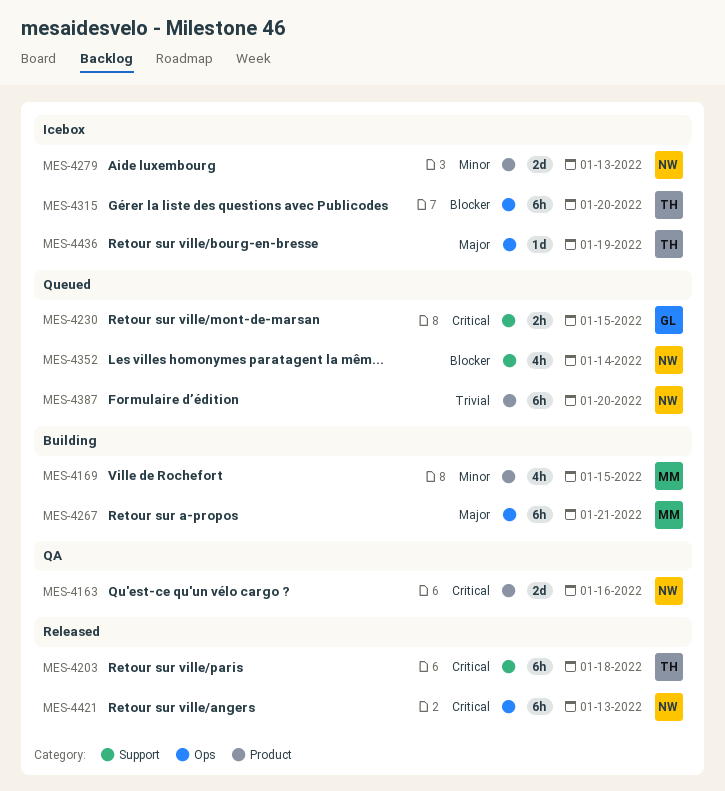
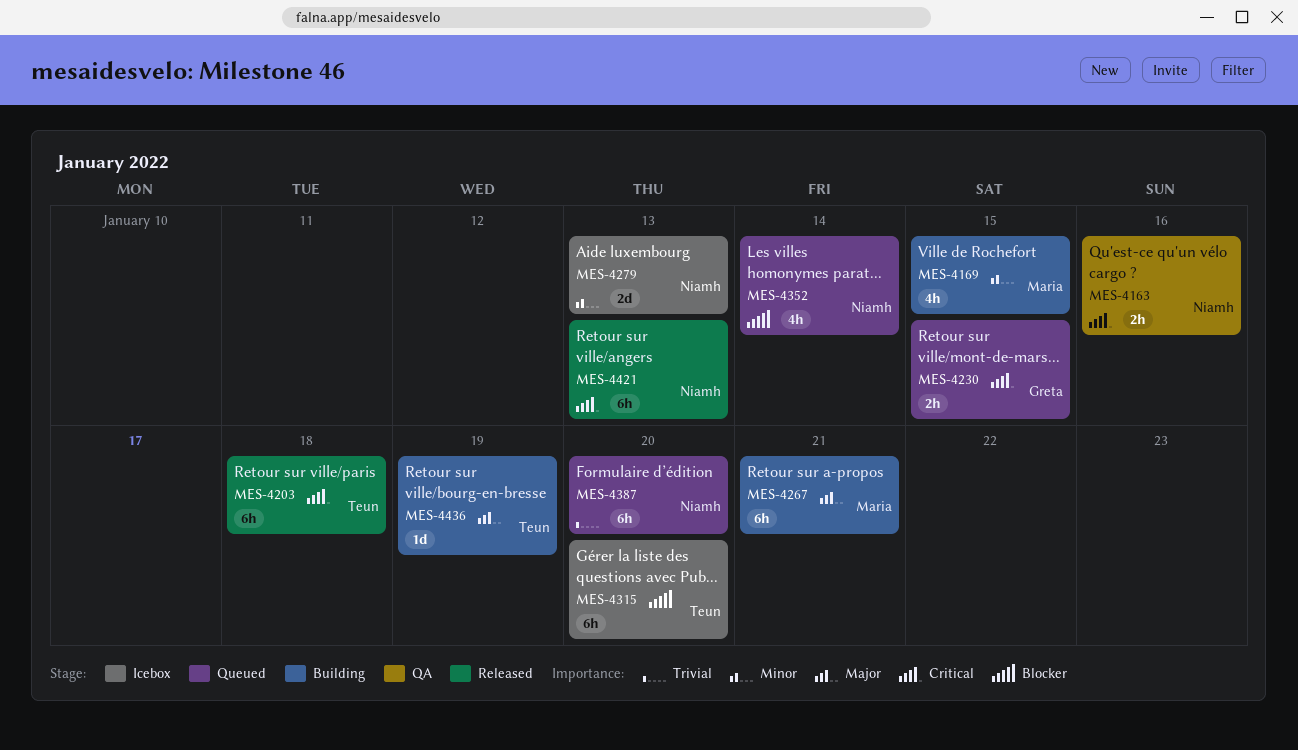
MES-4163, estimate: 2d -> 2h
MES-4436, status: Icebox -> Building

